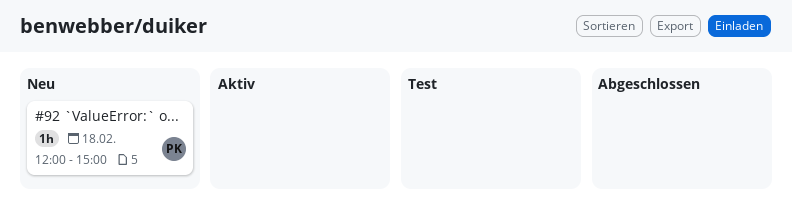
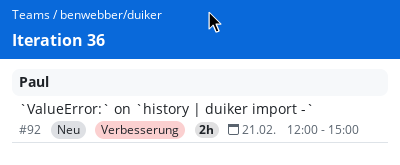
#92, estimate: 1h -> 2h
#92, day: Feb 18 -> Feb 21

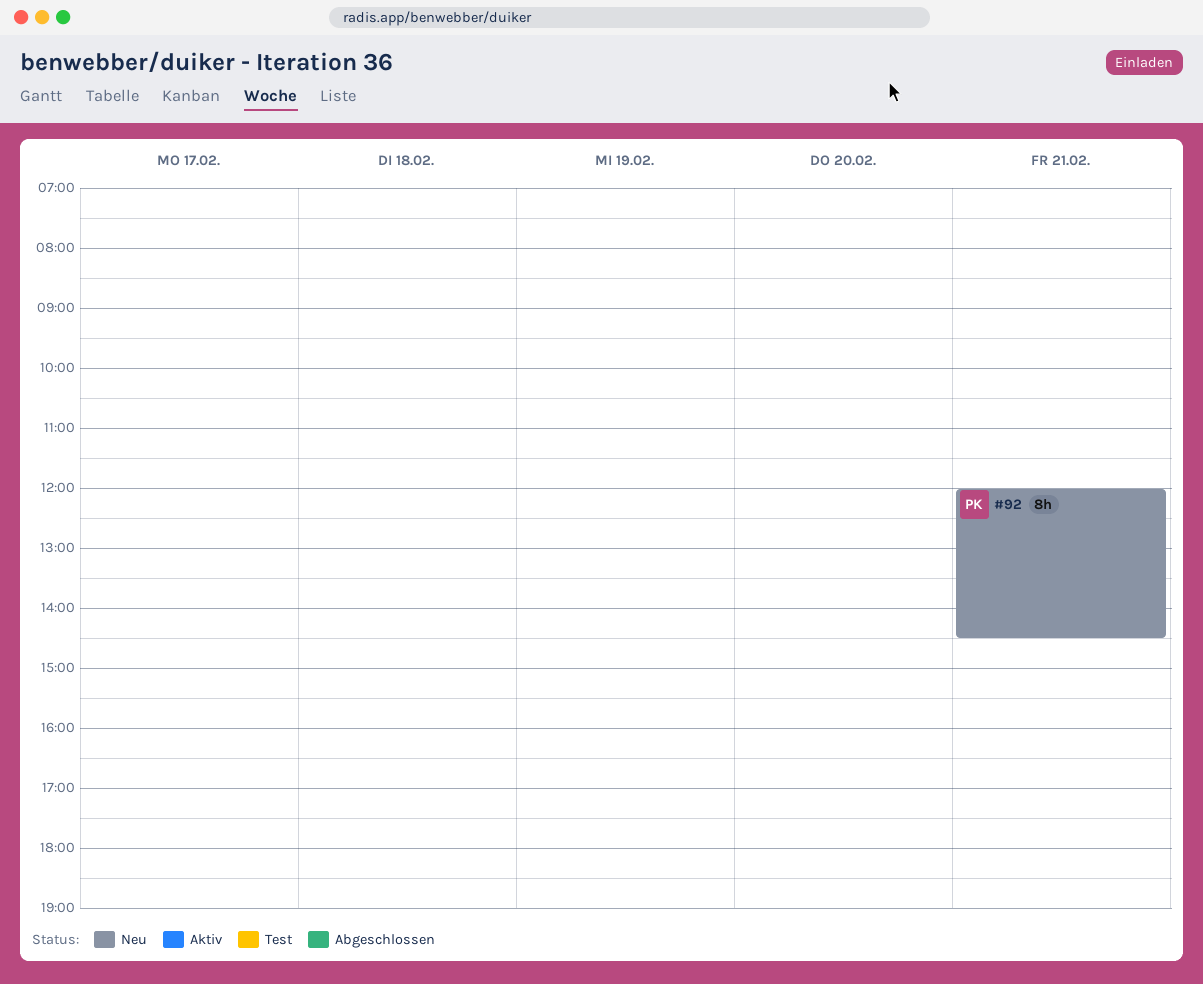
#92, estimate: 2h -> 8h
#92, ends: 15:00 -> 14:30

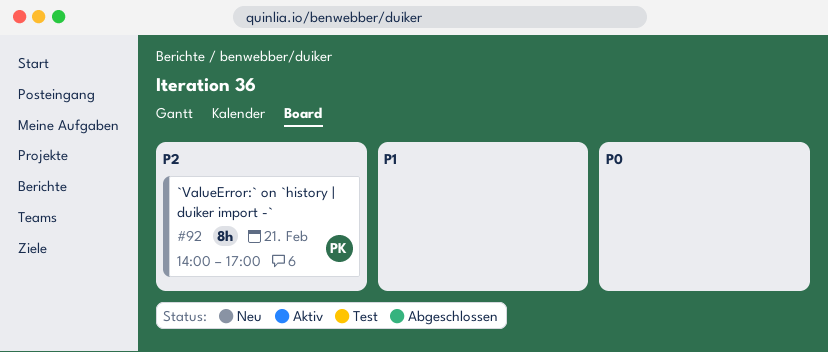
#92, begins: 12:00 -> 14:00
#92, ends: 14:30 -> 17:00

